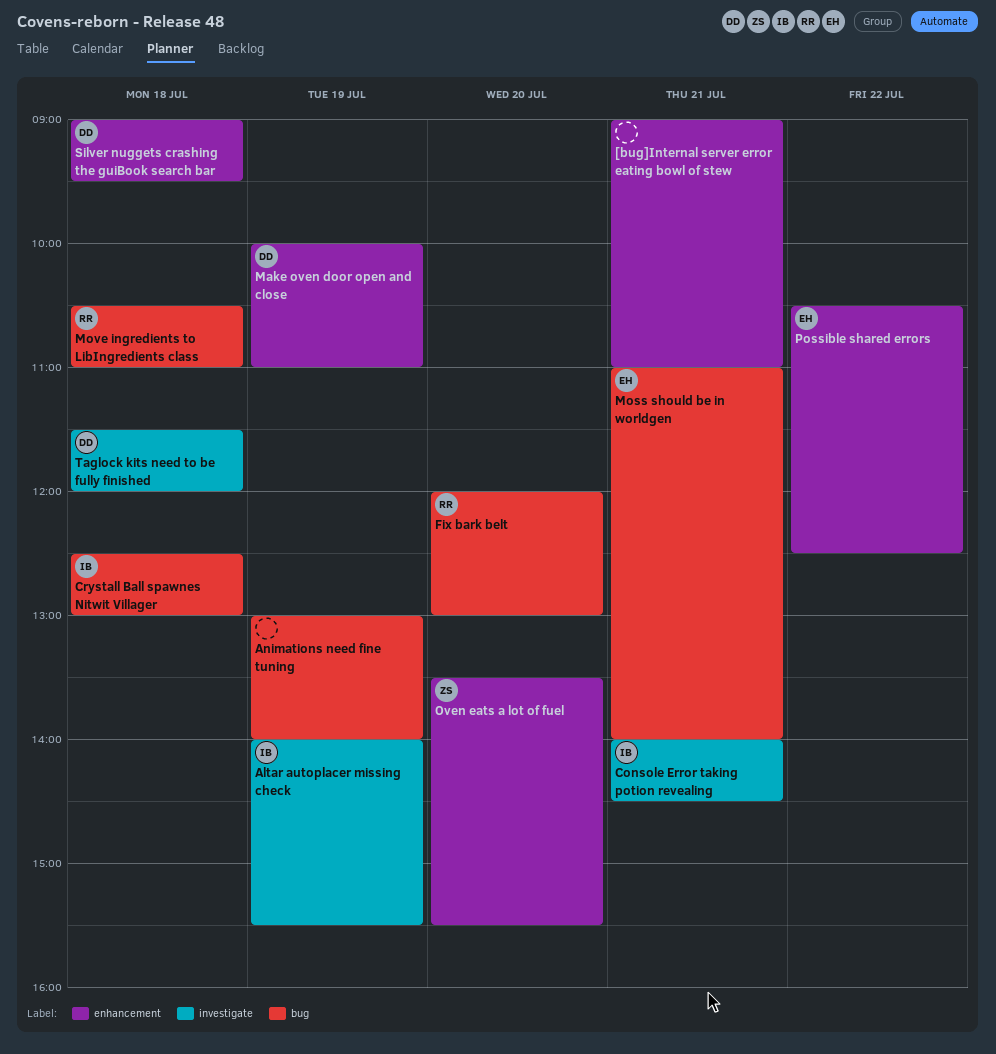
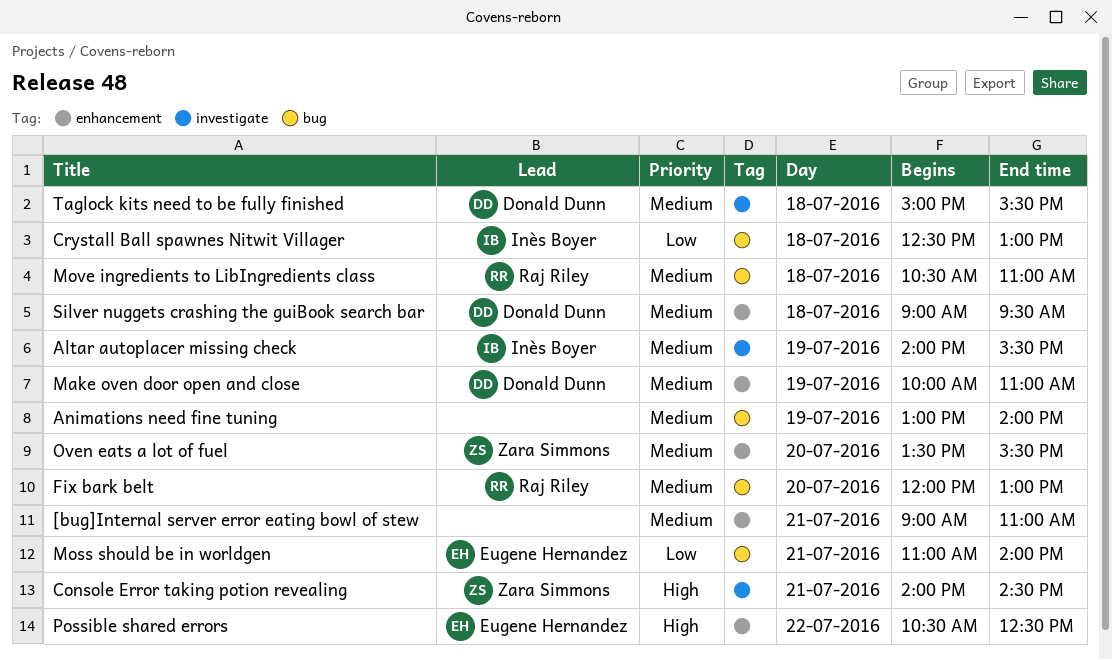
Console Error taking potion revealing, owner: Inès Boyer -> Zara Simmons
Taglock kits need to be fully finished, begins: 11:30 -> 15:00
Taglock kits need to be fully finished, ends: 12:00 -> 15:30

